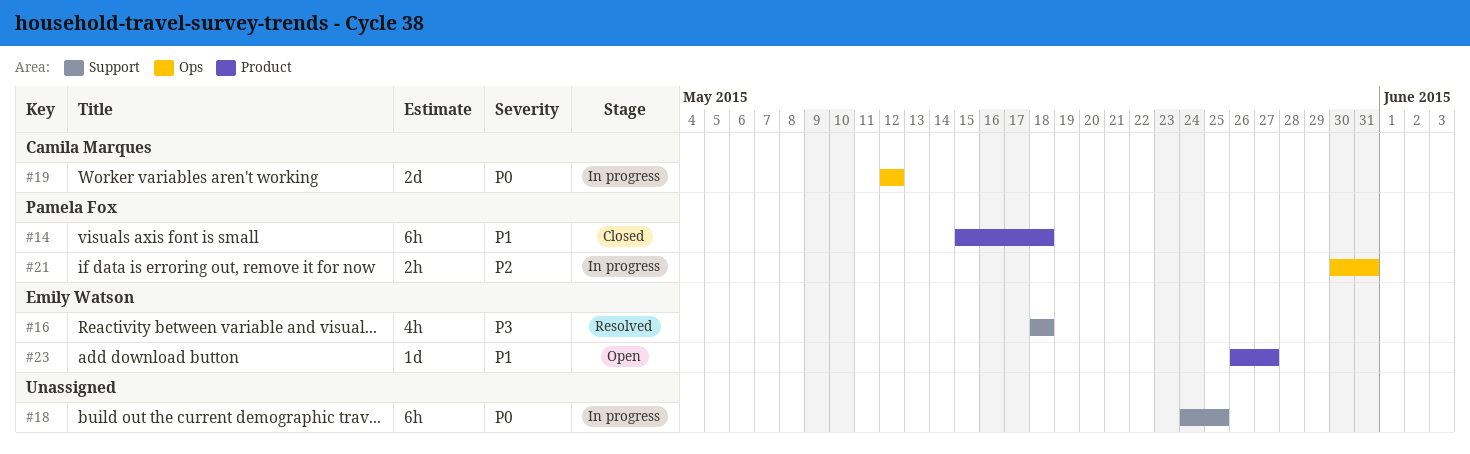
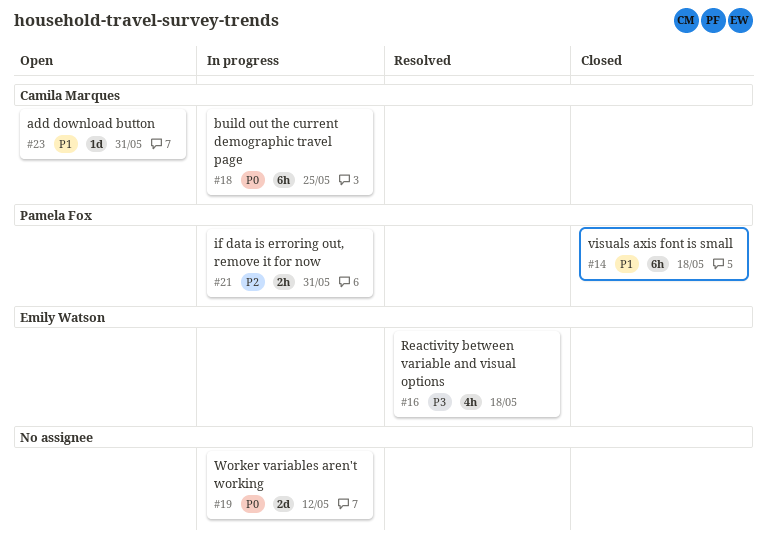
#18, owner: none -> Camila Marques
#19, owner: Camila Marques -> none
#23, owner: Emily Watson -> Camila Marques
#23, due: May 27 -> May 31

